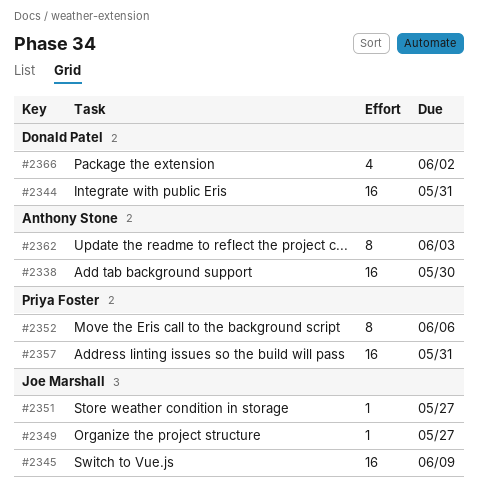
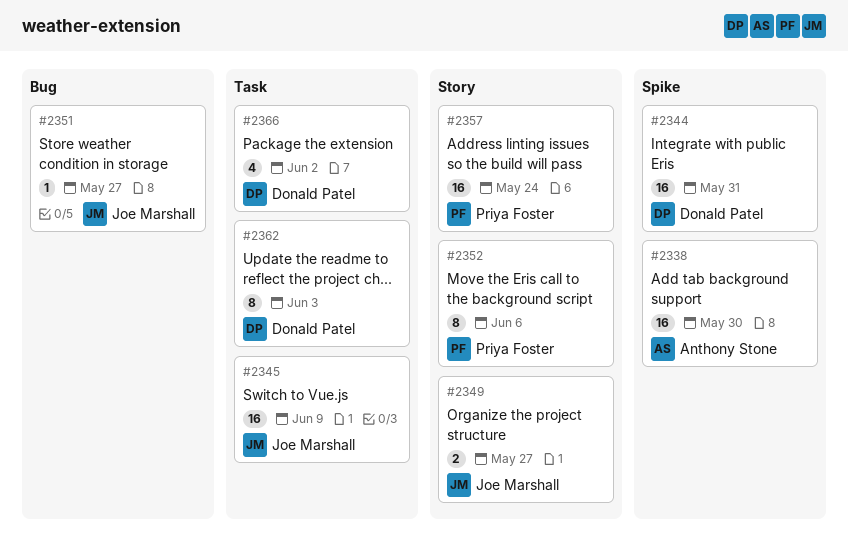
#2349, estimate: 1 -> 2
#2357, due: May 31 -> May 24
#2362, owner: Anthony Stone -> Donald Patel

